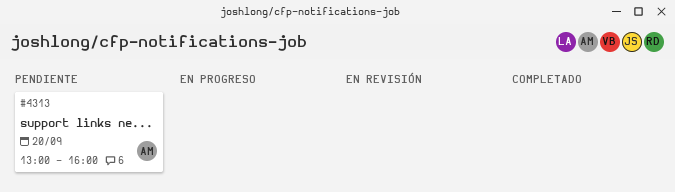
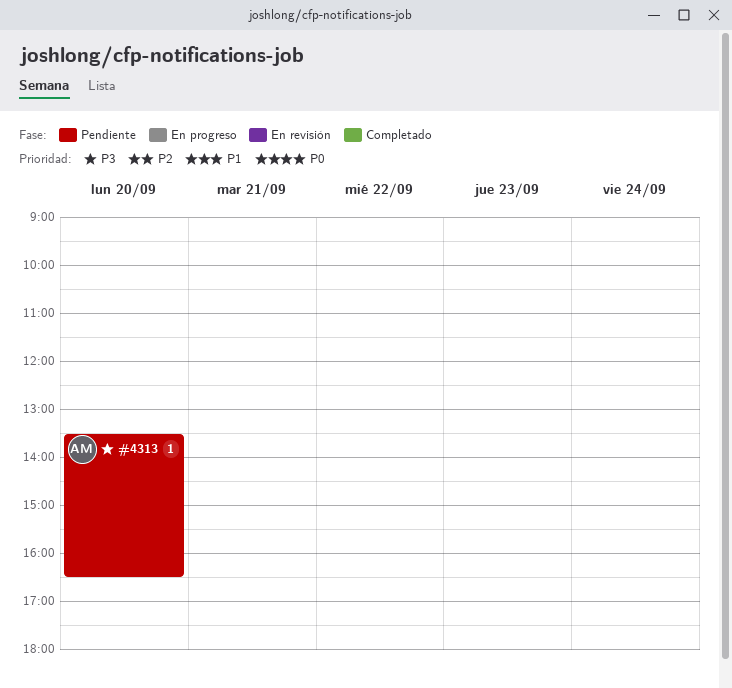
#4313, begins: 13:00 -> 13:30
#4313, ends: 16:00 -> 16:30

